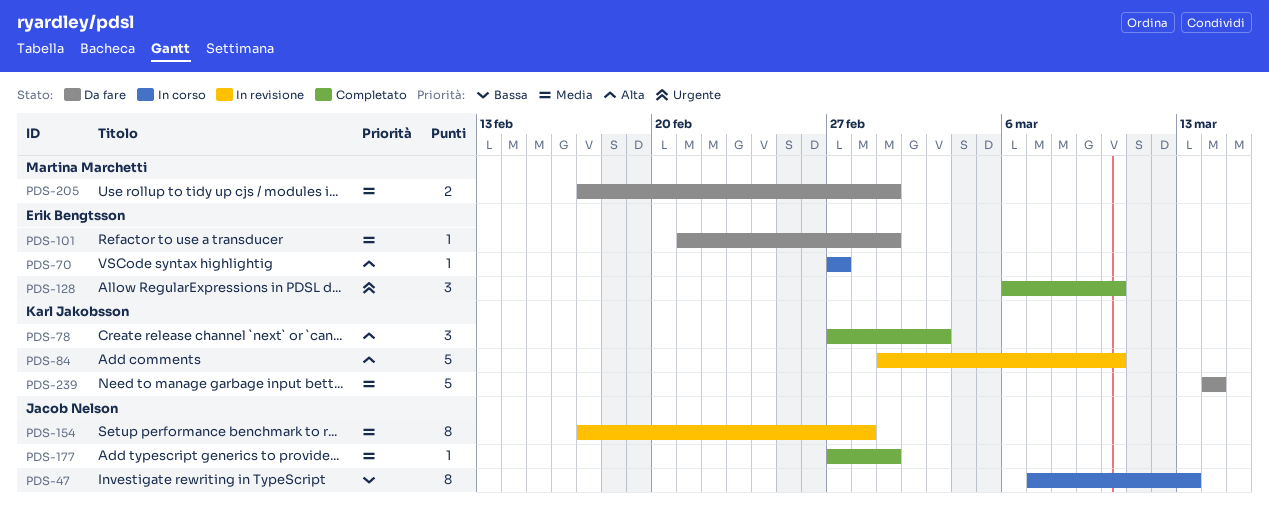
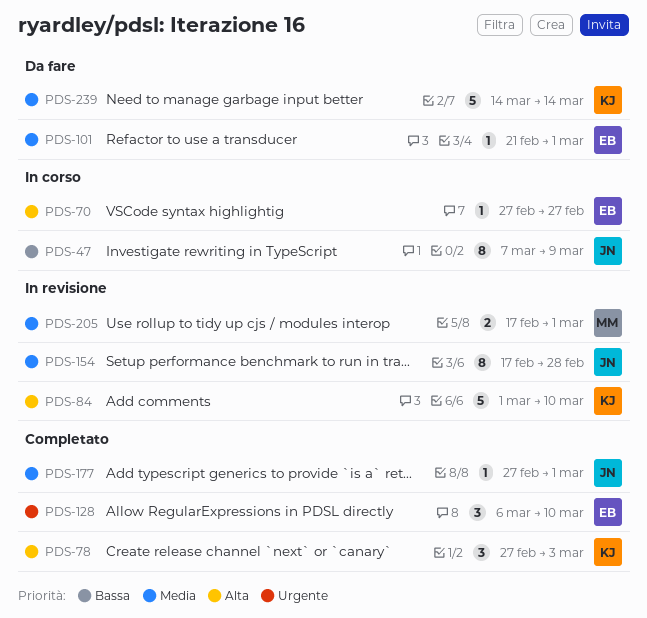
PDS-47, due: Mar 13 -> Mar 9
PDS-205, status: Da fare -> In revisione

